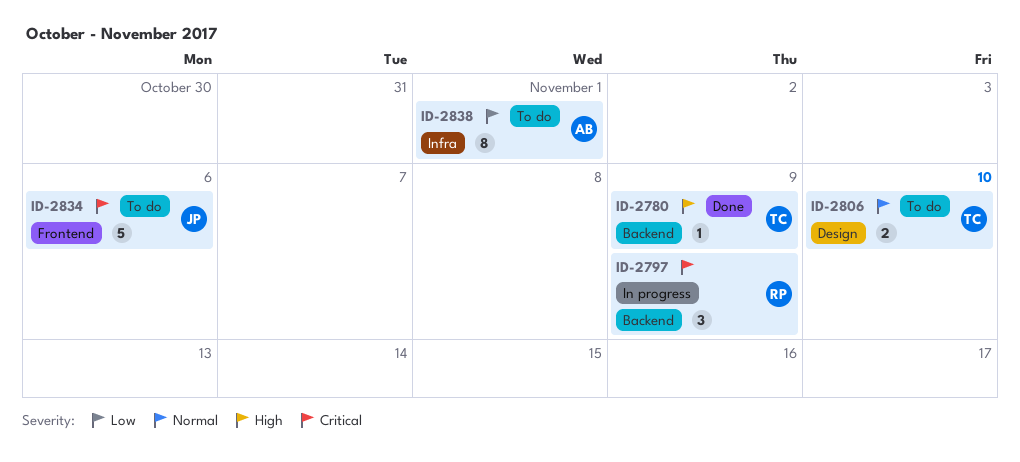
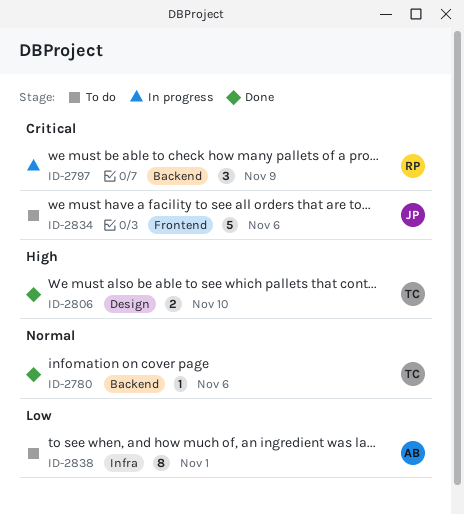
ID-2780, priority: High -> Normal
ID-2780, due: Nov 9 -> Nov 6
ID-2806, status: To do -> Done
ID-2806, priority: Normal -> High

